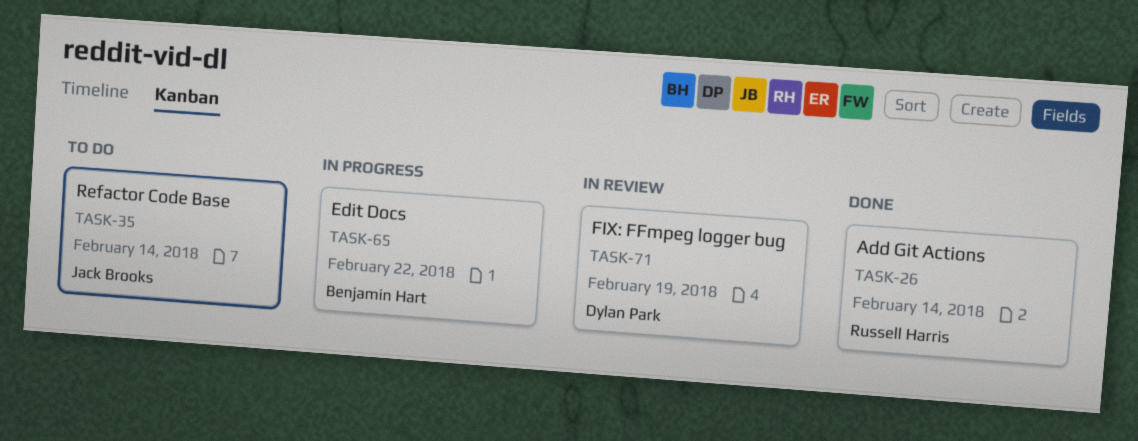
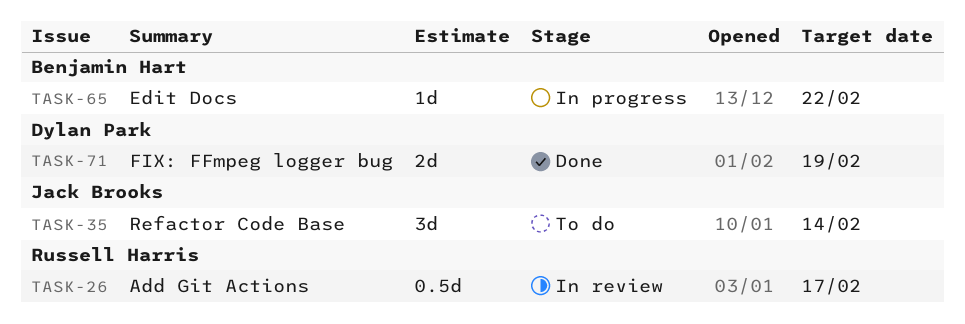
TASK-26, status: Done -> In review
TASK-26, due: Feb 14 -> Feb 17
TASK-71, status: In review -> Done

